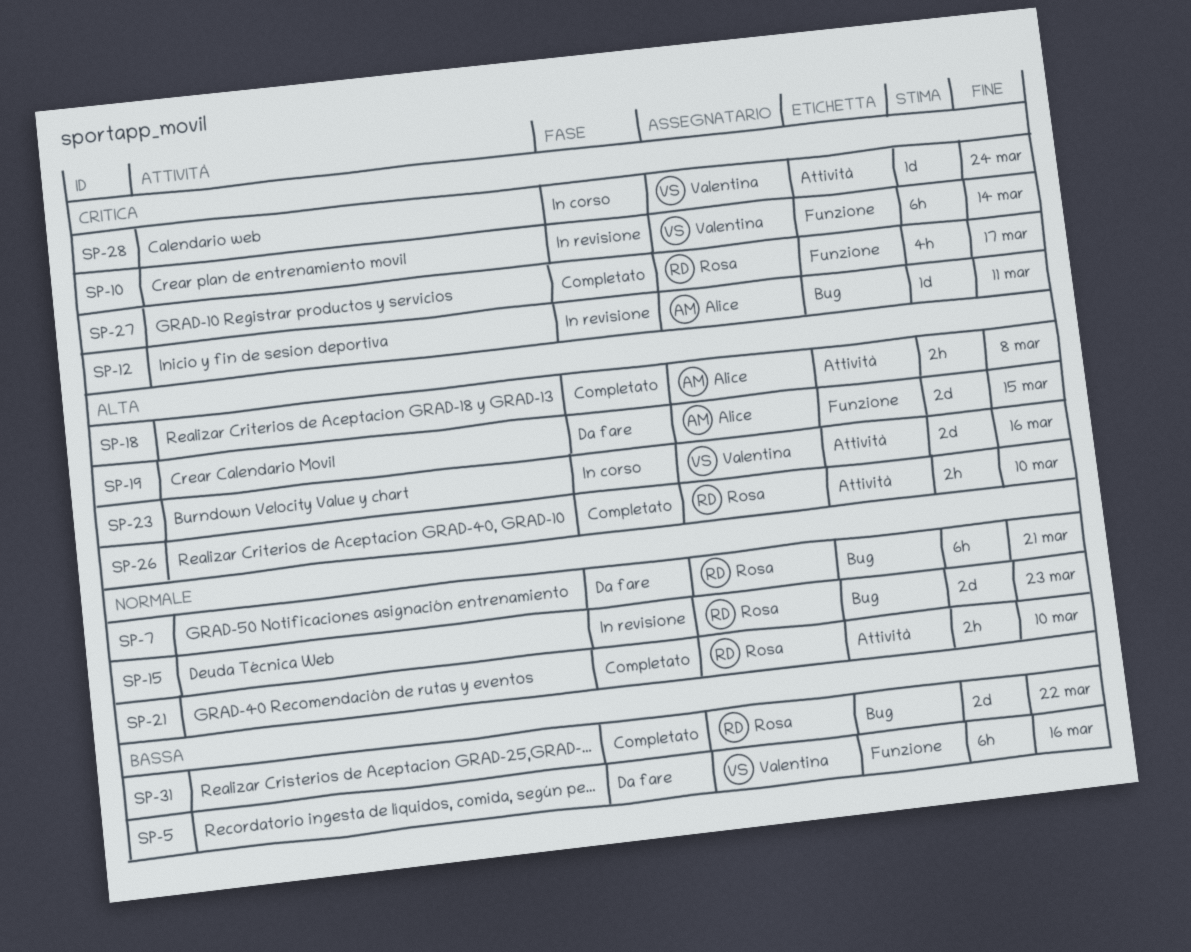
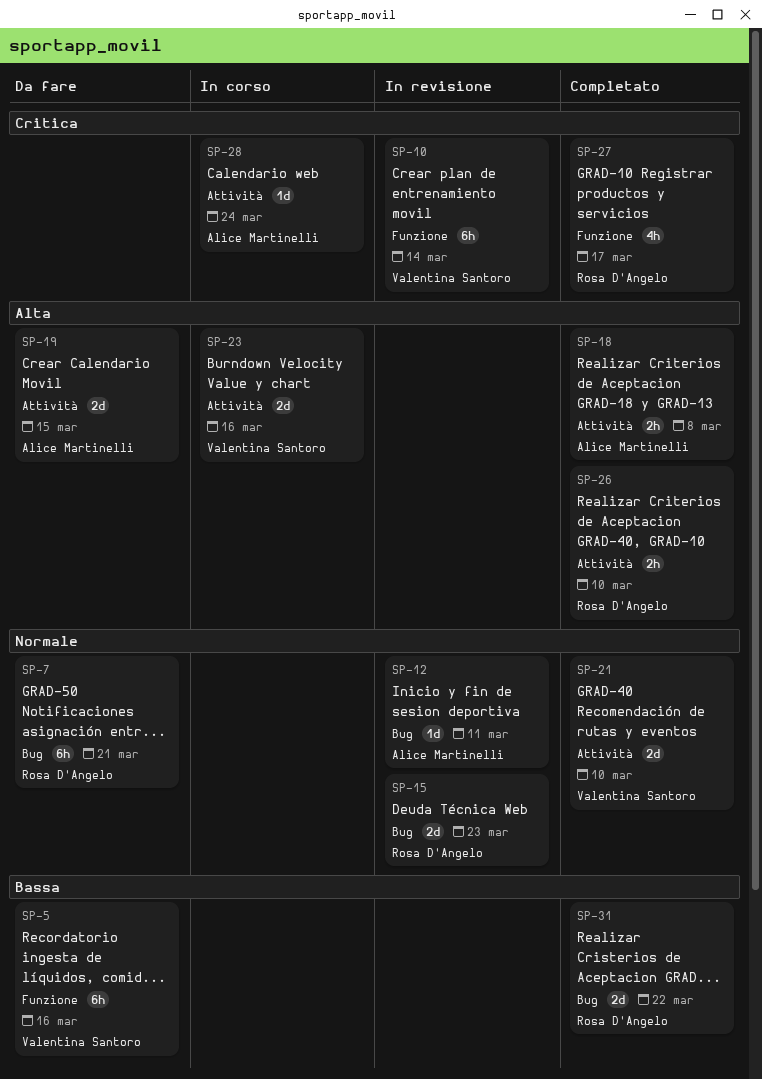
SP-12, priority: Critica -> Normale
SP-19, label: Funzione -> Attività
SP-21, owner: Rosa D'Angelo -> Valentina Santoro
SP-21, estimate: 2h -> 2d
SP-28, owner: Valentina Santoro -> Alice Martinelli

